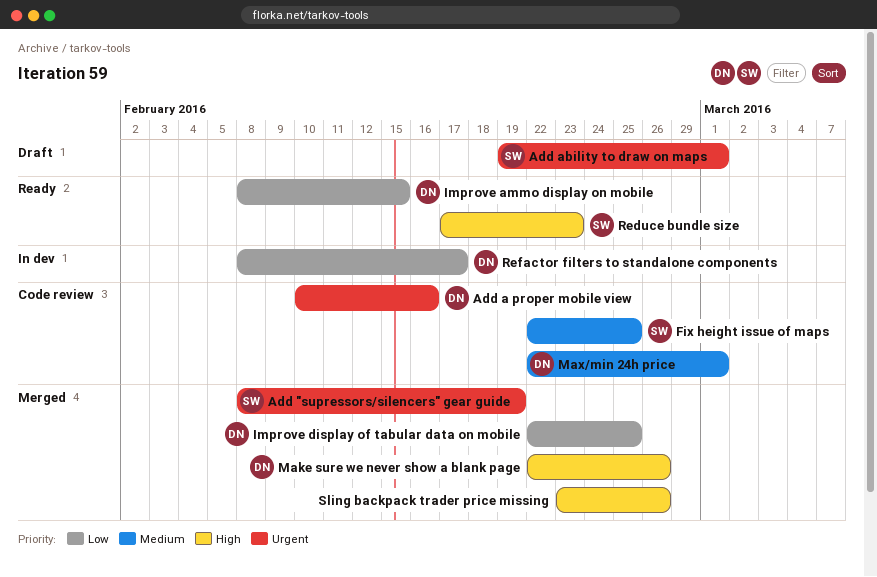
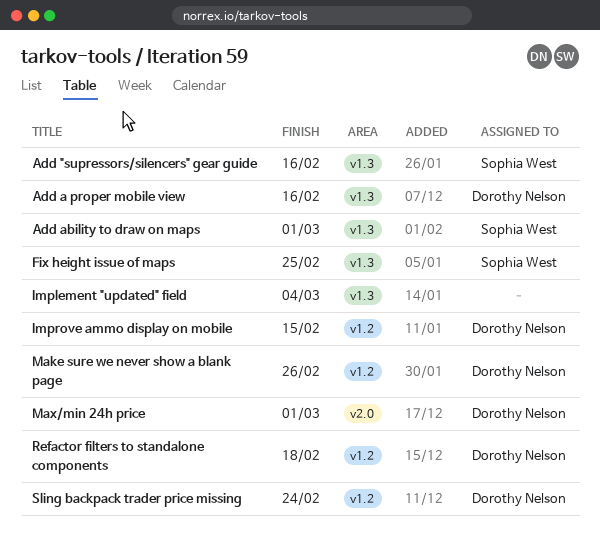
Add "supressors/silencers" gear guide, due: Feb 19 -> Feb 16
Implement "updated" field: none -> present
Improve display of tabular data on mobile: present -> none
Reduce bundle size: present -> none
Refactor filters to standalone components, due: Feb 17 -> Feb 18
Sling backpack trader price missing, owner: none -> Dorothy Nelson
Sling backpack trader price missing, due: Feb 26 -> Feb 24

